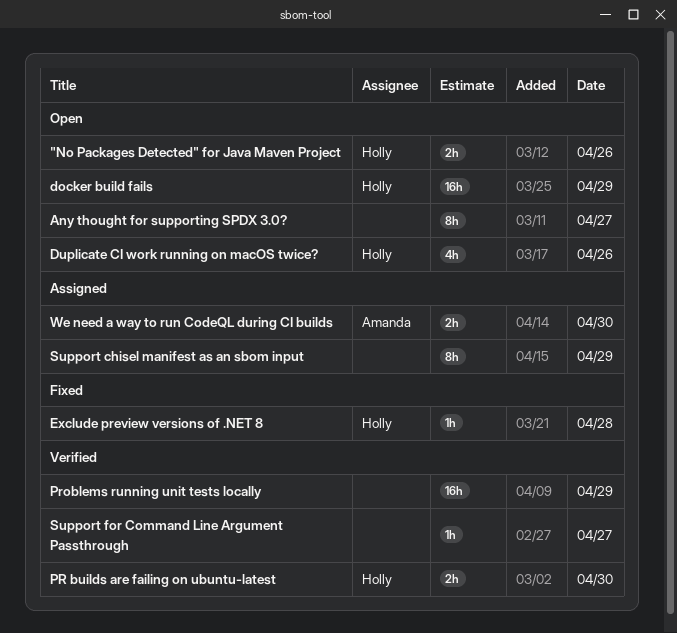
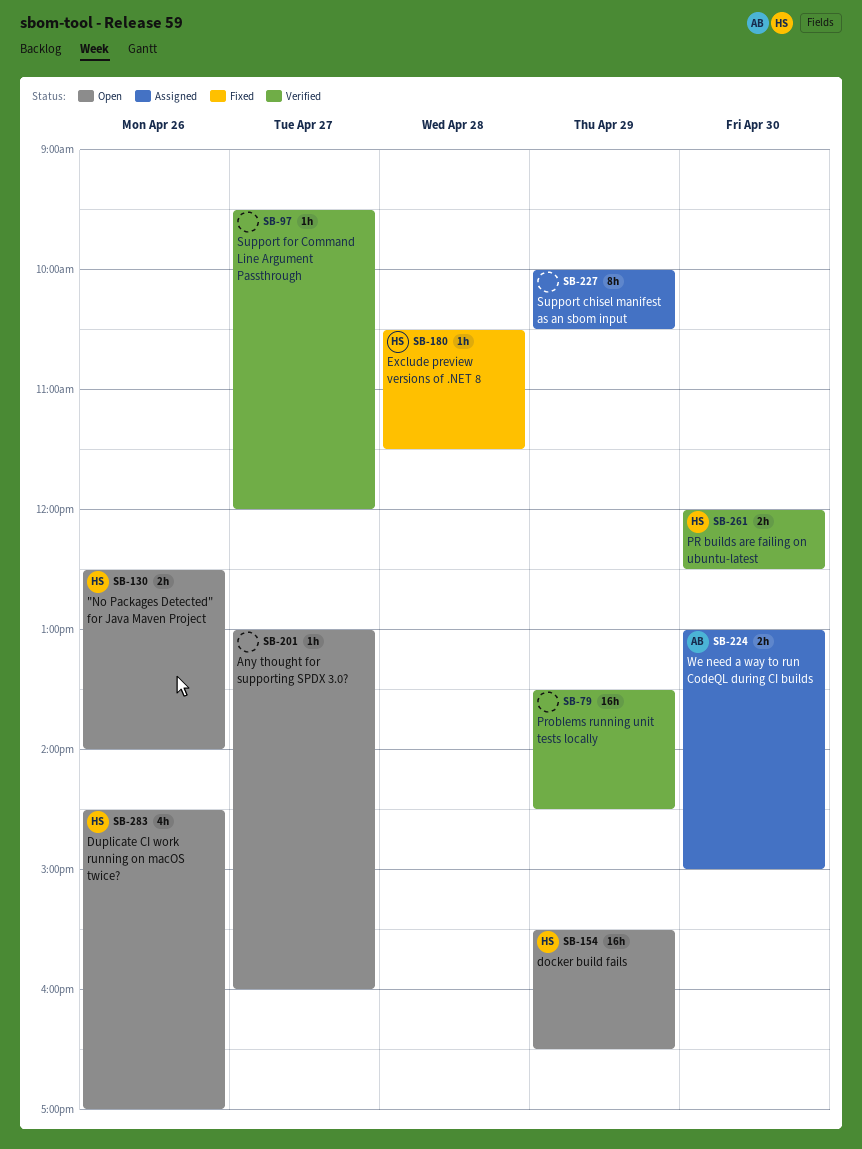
Any thought for supporting SPDX 3.0?, estimate: 8h -> 1h

